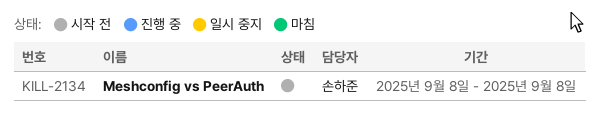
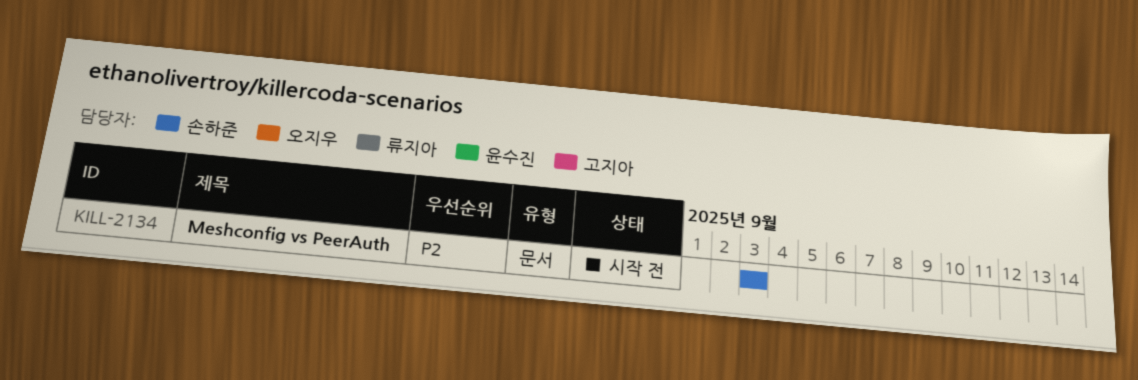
KILL-2134, start: Sep 8 -> Sep 3
KILL-2134, due: Sep 8 -> Sep 3

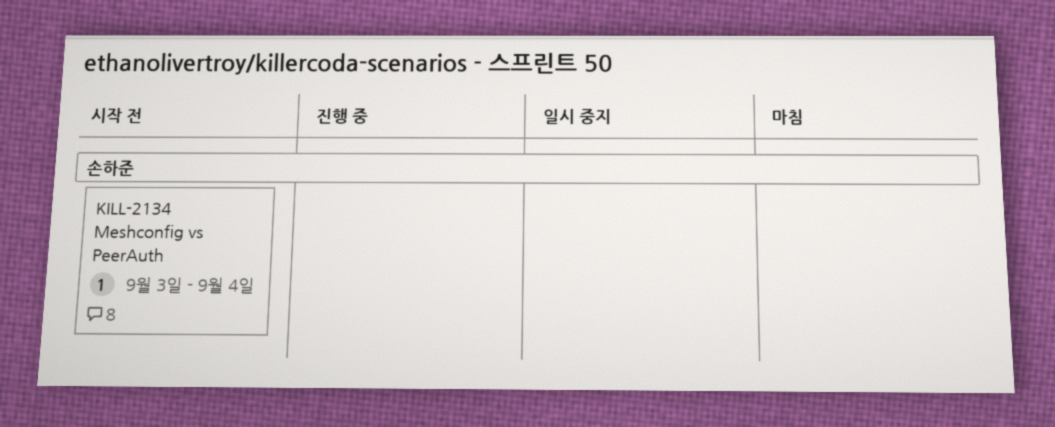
KILL-2134, due: Sep 3 -> Sep 4

